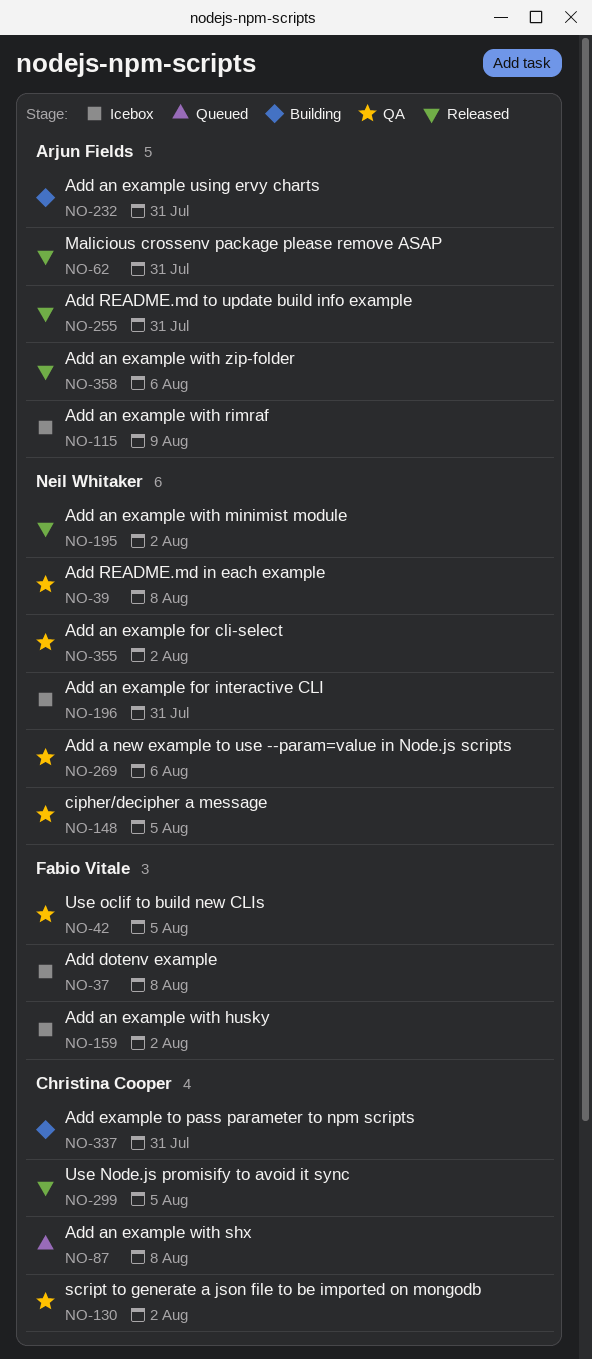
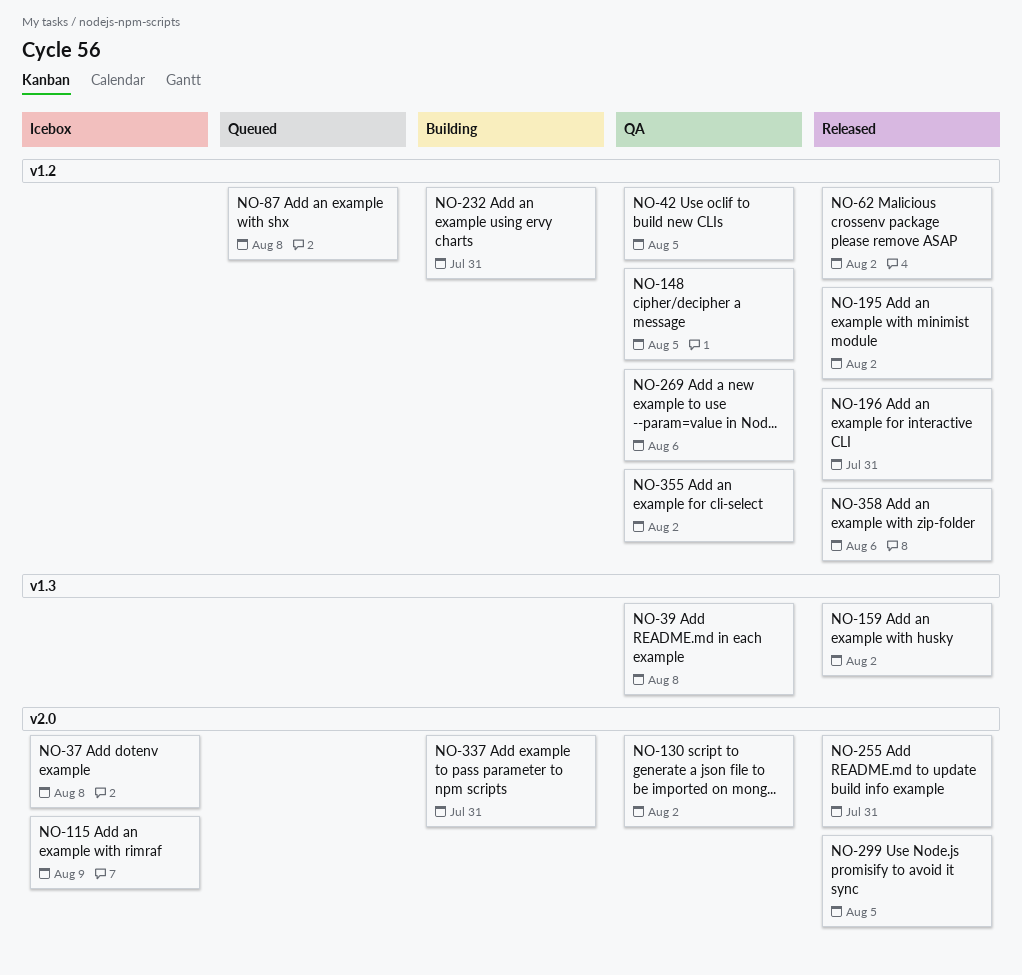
NO-62, due: Jul 31 -> Aug 2
NO-159, status: Icebox -> Released
NO-196, status: Icebox -> Released

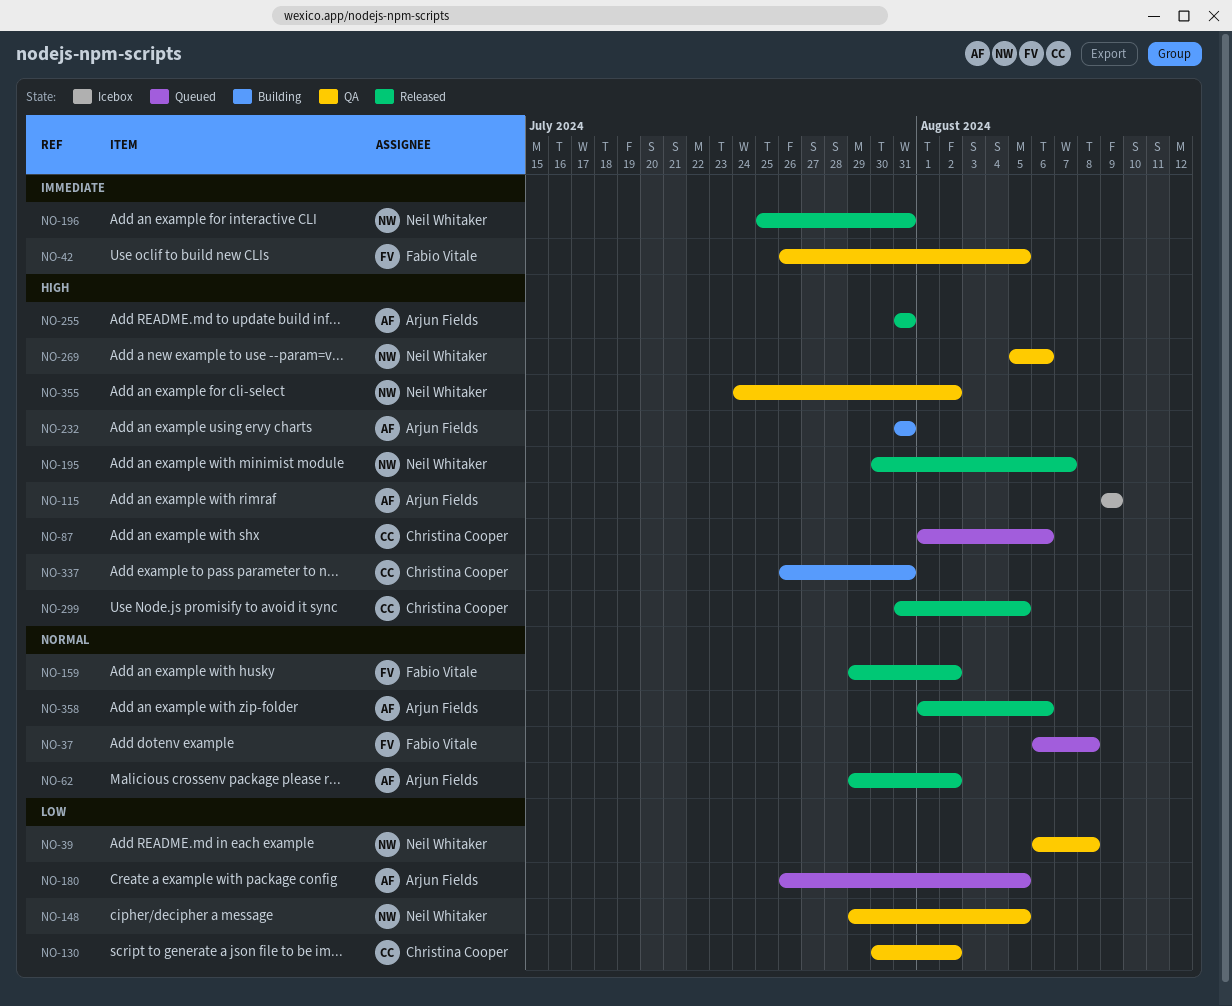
NO-37, status: Icebox -> Queued
NO-87, due: Aug 8 -> Aug 6
NO-180: none -> present
NO-195, due: Aug 2 -> Aug 7

